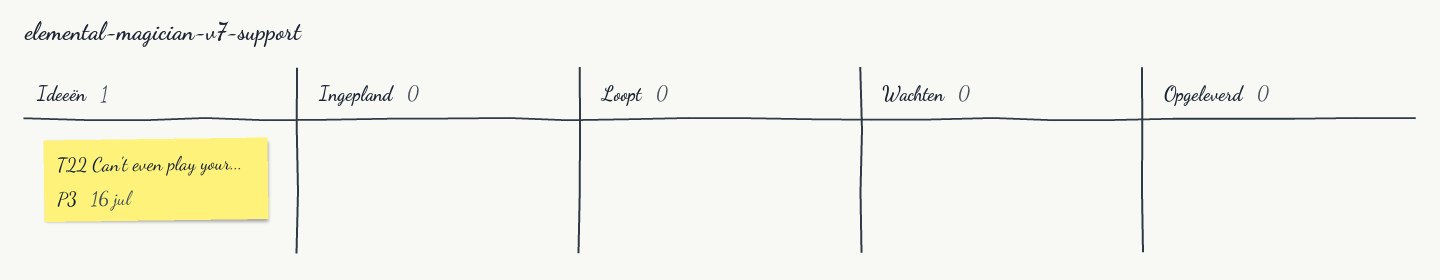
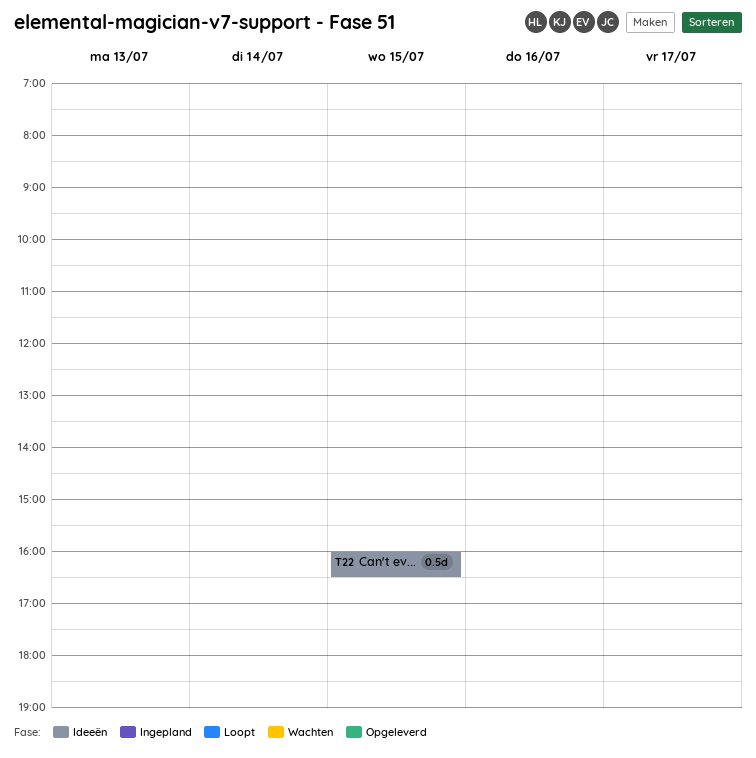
T22, day: Jul 16 -> Jul 15

